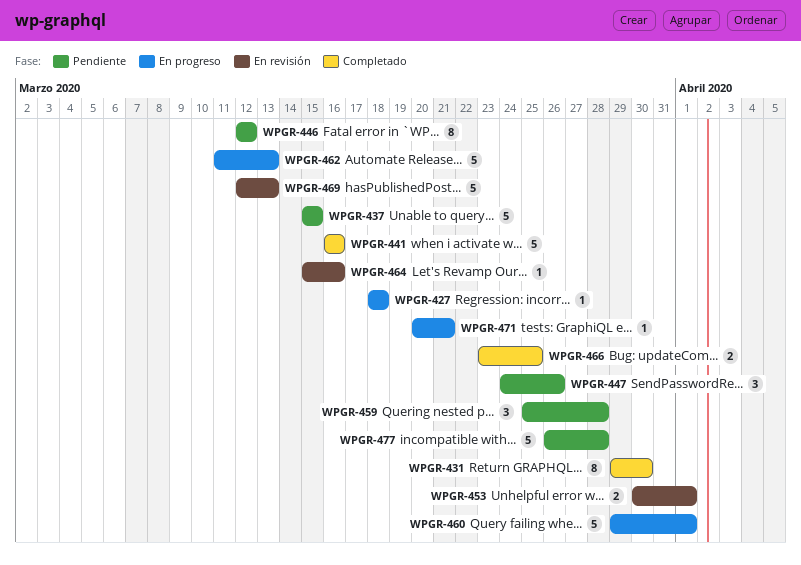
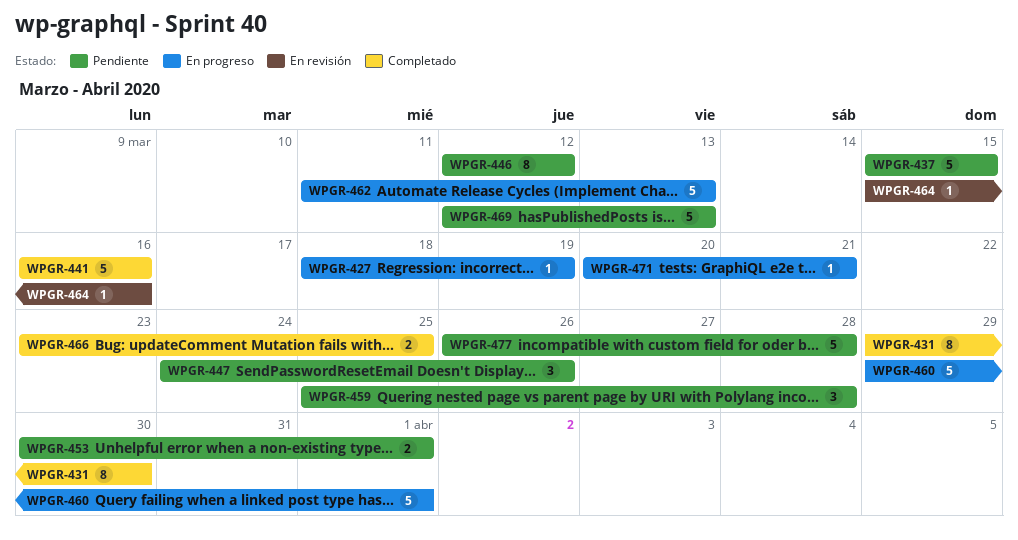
WPGR-427, due: Mar 18 -> Mar 19
WPGR-453, status: En revisión -> Pendiente
WPGR-469, status: En revisión -> Pendiente

